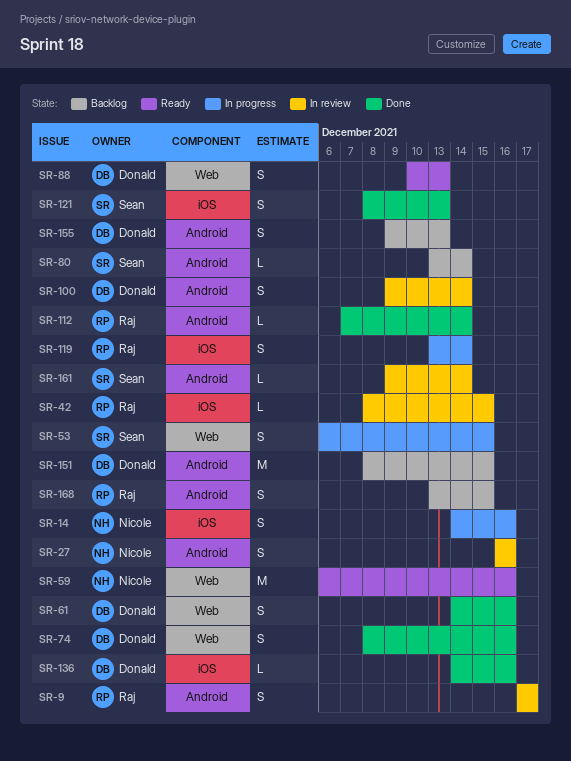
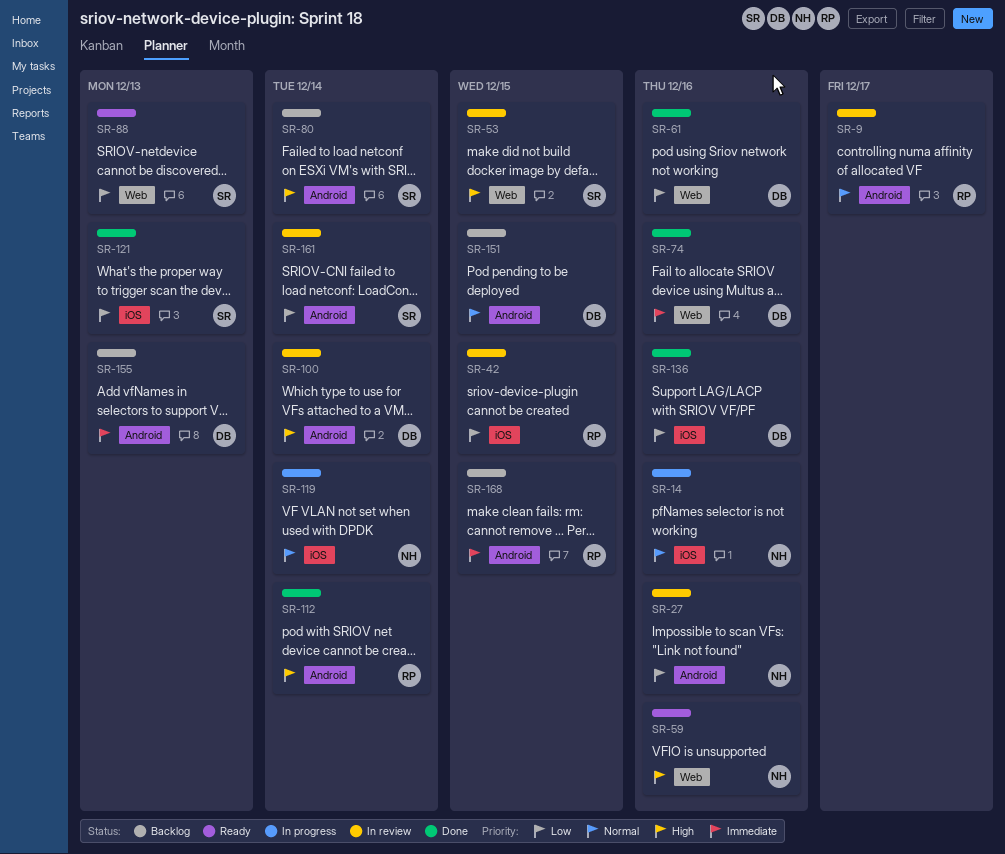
SR-53, status: In progress -> In review
SR-88, owner: Donald -> Sean
SR-119, owner: Raj -> Nicole

